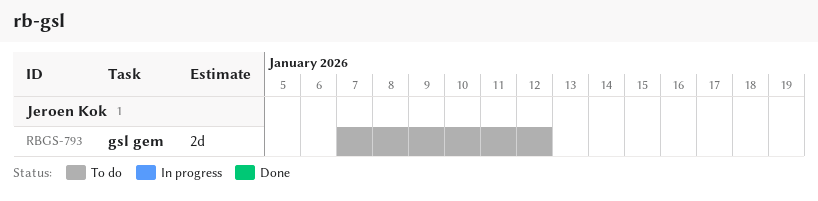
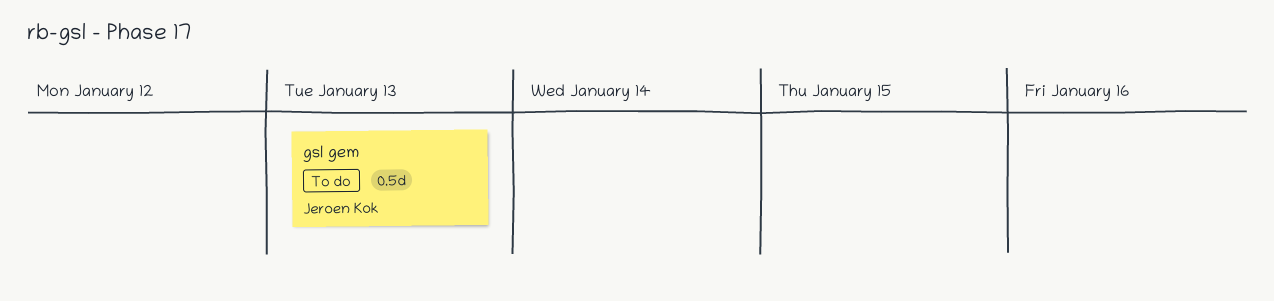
gsl gem, estimate: 2d -> 0.5d
gsl gem, due: Jan 12 -> Jan 13

